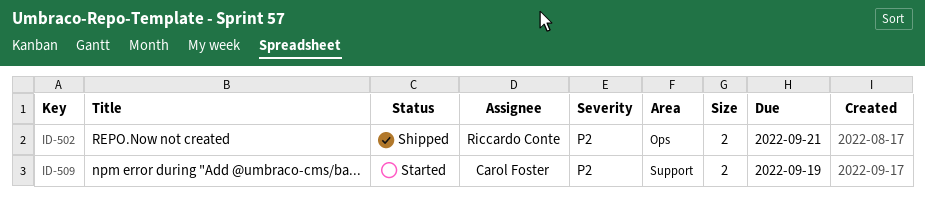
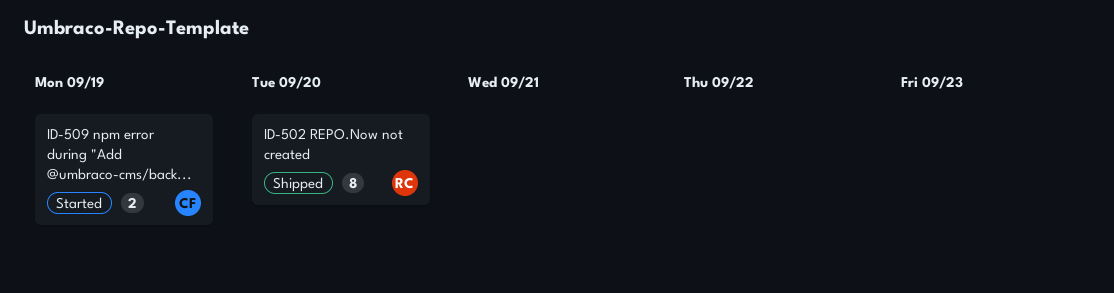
ID-502, estimate: 2 -> 8
ID-502, due: Sep 21 -> Sep 20

